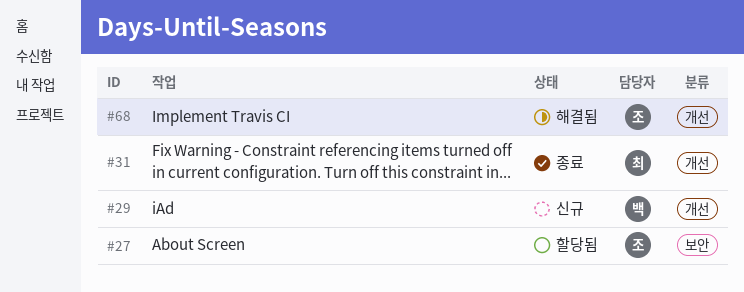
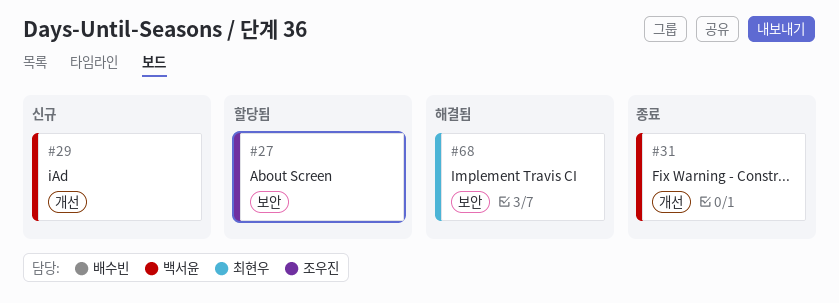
#31, owner: 최현우 -> 백서윤
#68, owner: 조우진 -> 최현우
#68, label: 개선 -> 보안

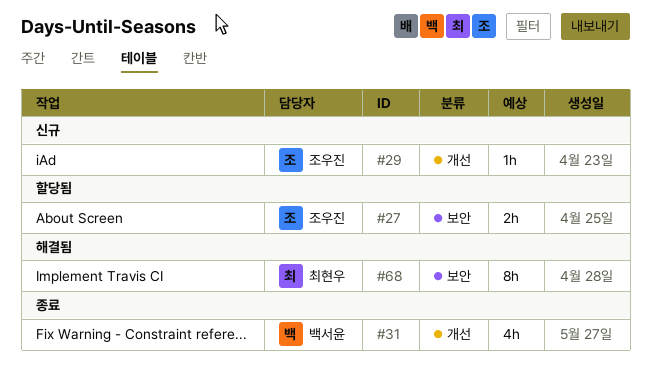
#29, owner: 백서윤 -> 조우진

